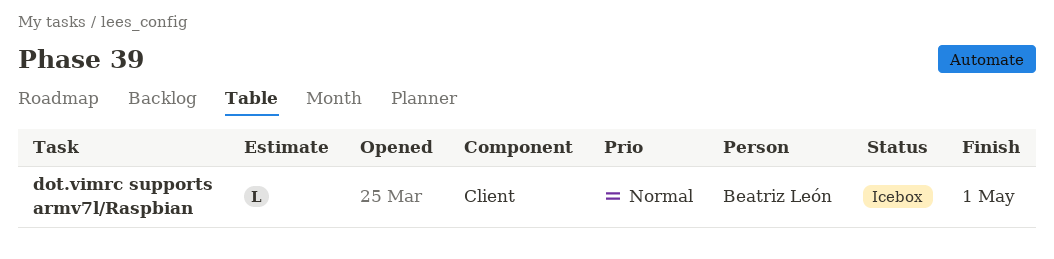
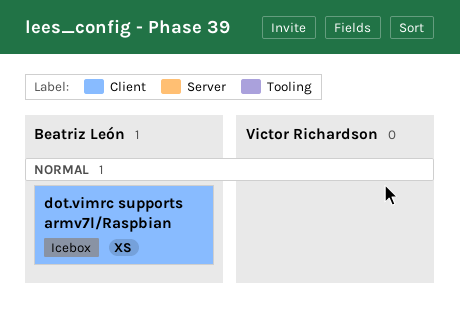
dot.vimrc supports armv7l/Raspbian, estimate: L -> XS

